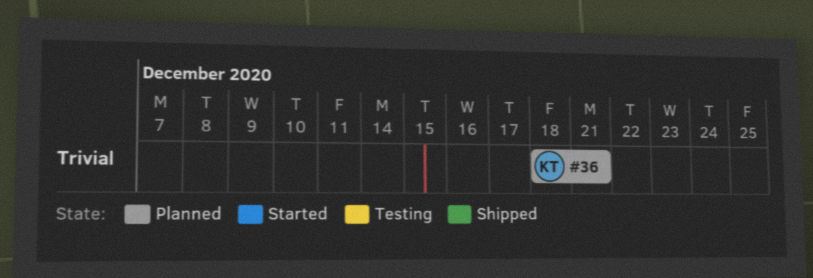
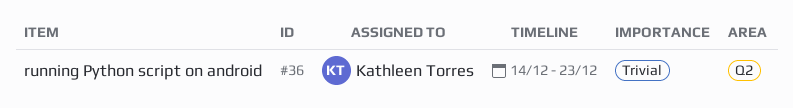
#36, start: Dec 18 -> Dec 14
#36, due: Dec 21 -> Dec 23

